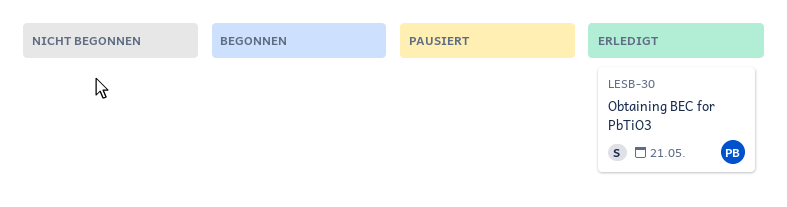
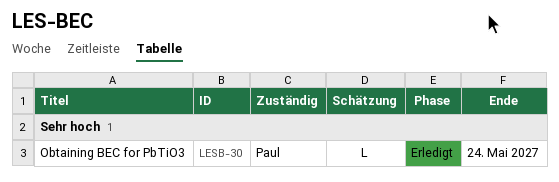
LESB-30, estimate: S -> L
LESB-30, due: May 21 -> May 24

